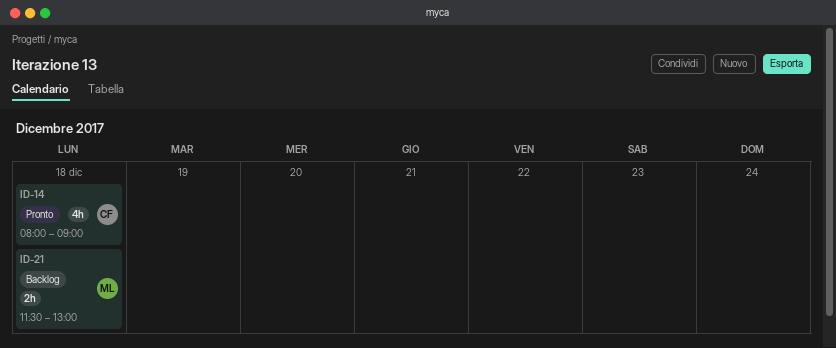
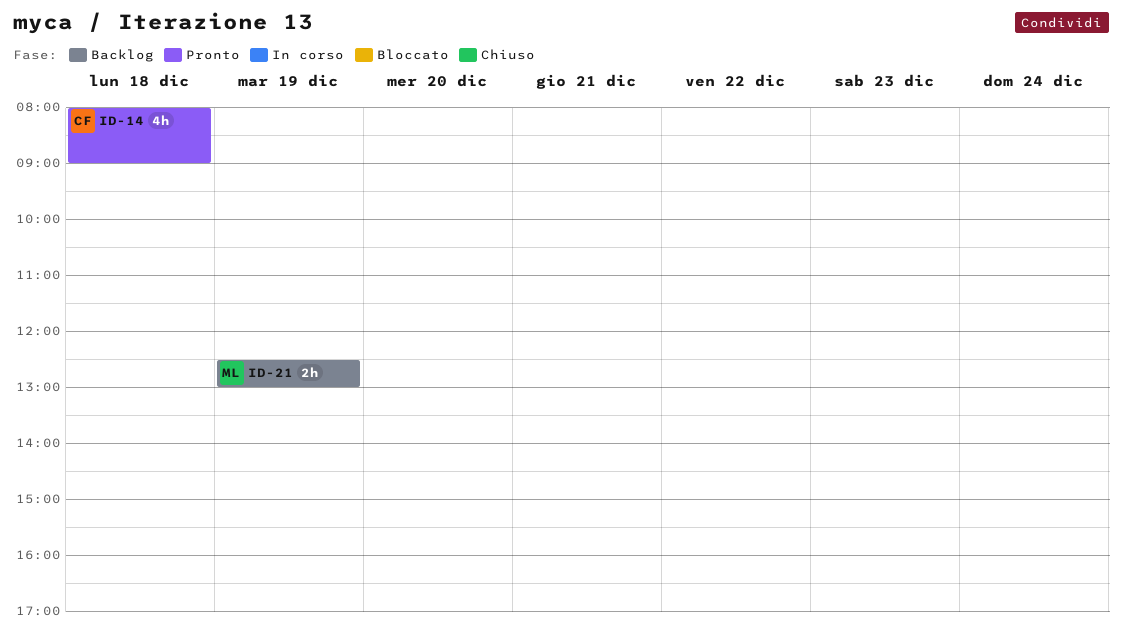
ID-21, day: Dec 18 -> Dec 19
ID-21, begins: 11:30 -> 12:30

